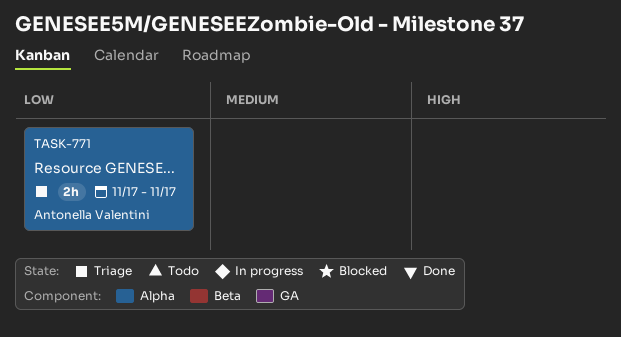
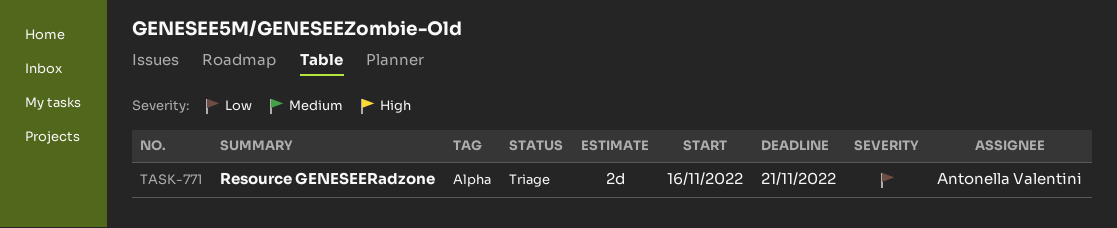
TASK-771, estimate: 2h -> 2d
TASK-771, start: Nov 17 -> Nov 16
TASK-771, due: Nov 17 -> Nov 21

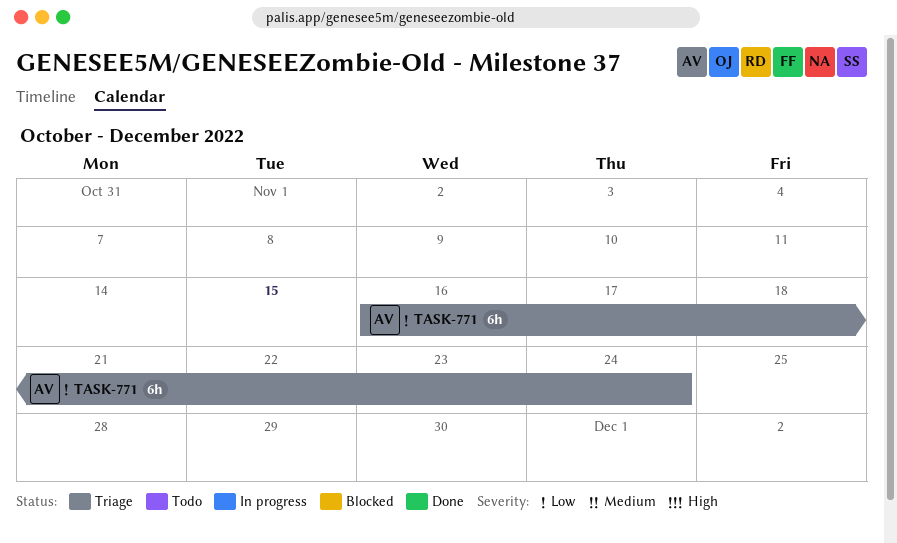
TASK-771, estimate: 2d -> 6h
TASK-771, due: Nov 21 -> Nov 24

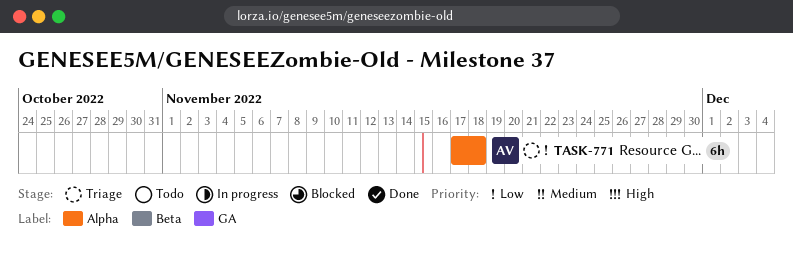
TASK-771, start: Nov 16 -> Nov 17
TASK-771, due: Nov 24 -> Nov 18

